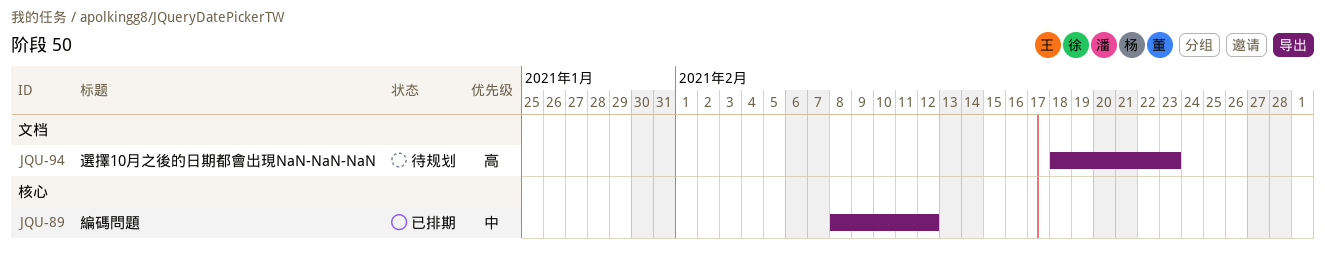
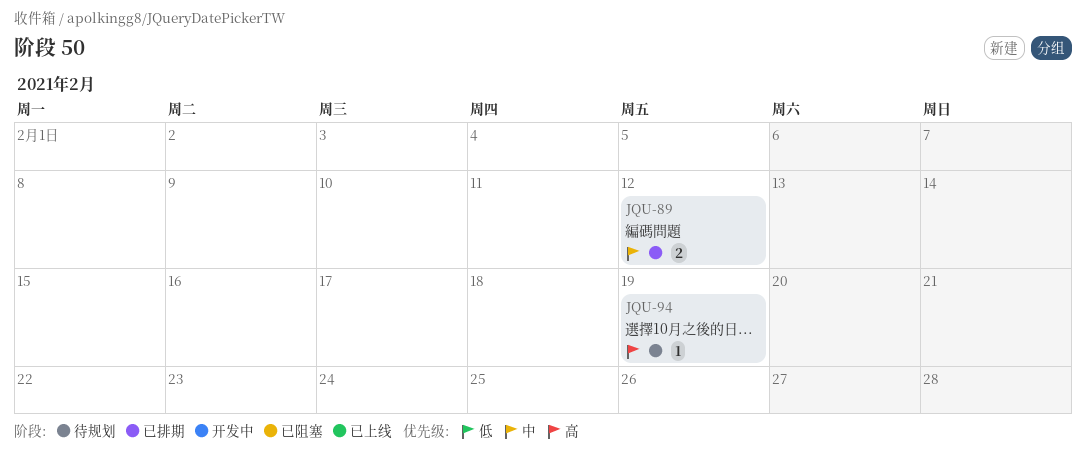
JQU-94, due: Feb 23 -> Feb 19

